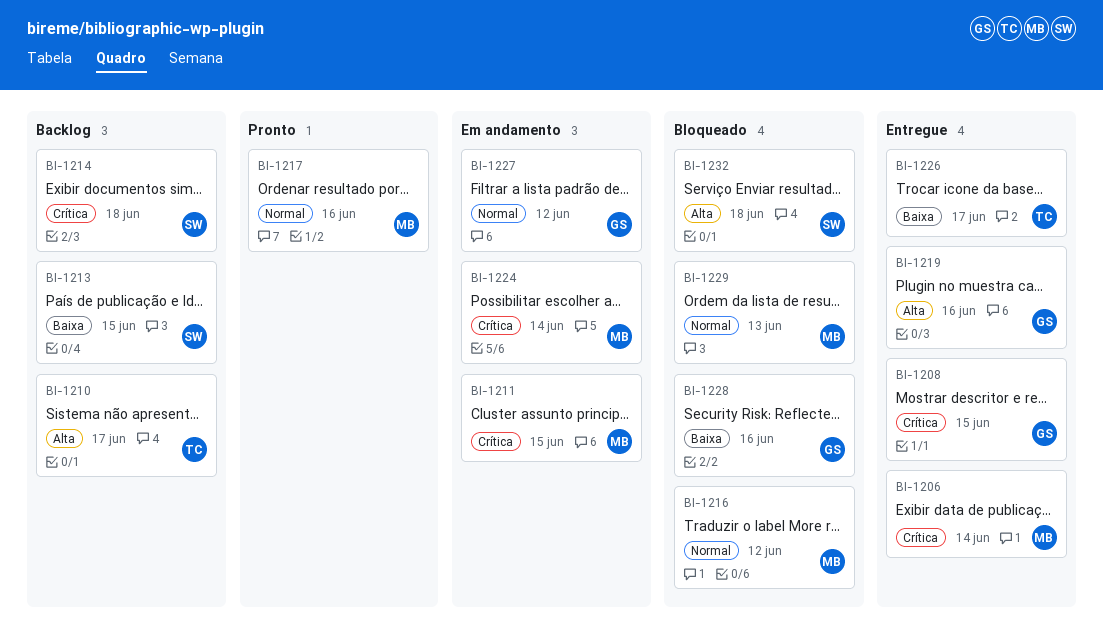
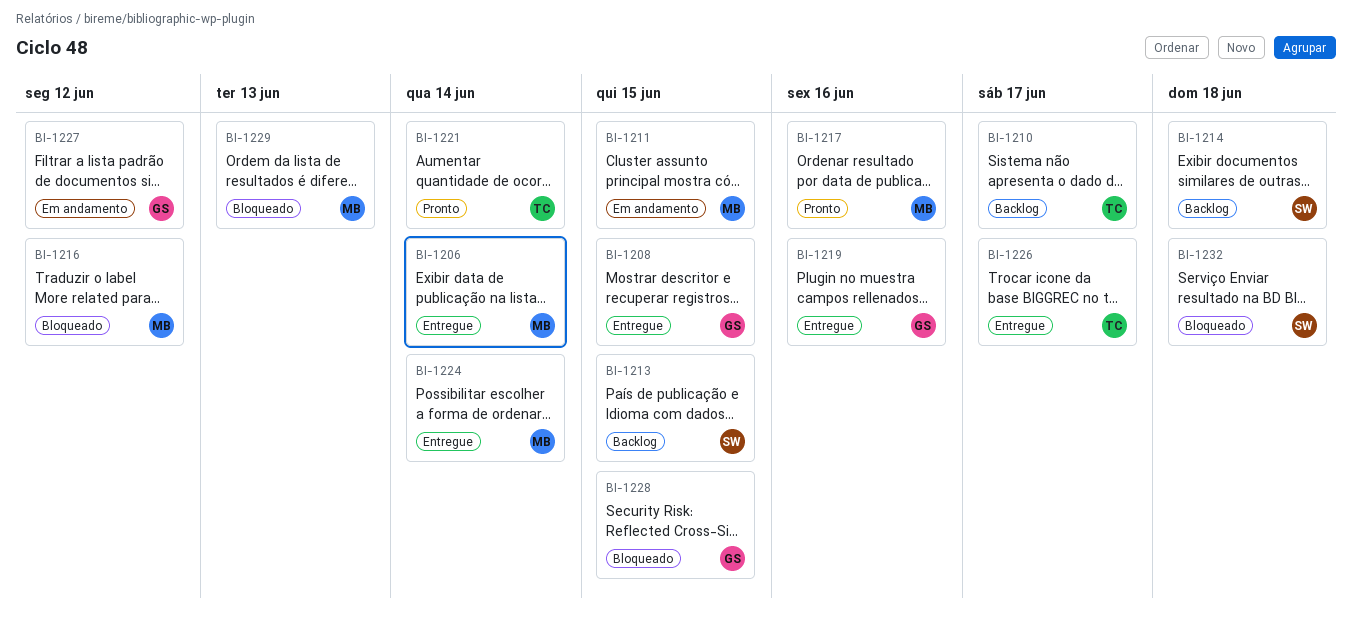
BI-1221: none -> present
BI-1224, status: Em andamento -> Entregue
BI-1228, due: Jun 16 -> Jun 15

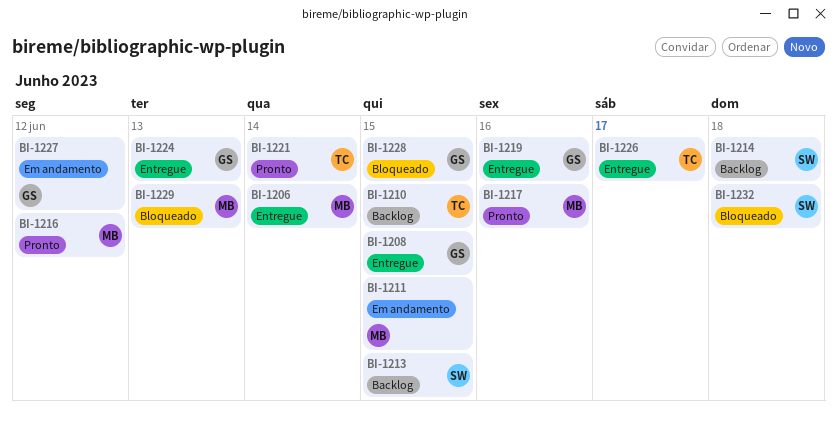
BI-1210, due: Jun 17 -> Jun 15
BI-1216, status: Bloqueado -> Pronto
BI-1224, owner: MB -> GS
BI-1224, due: Jun 14 -> Jun 13

